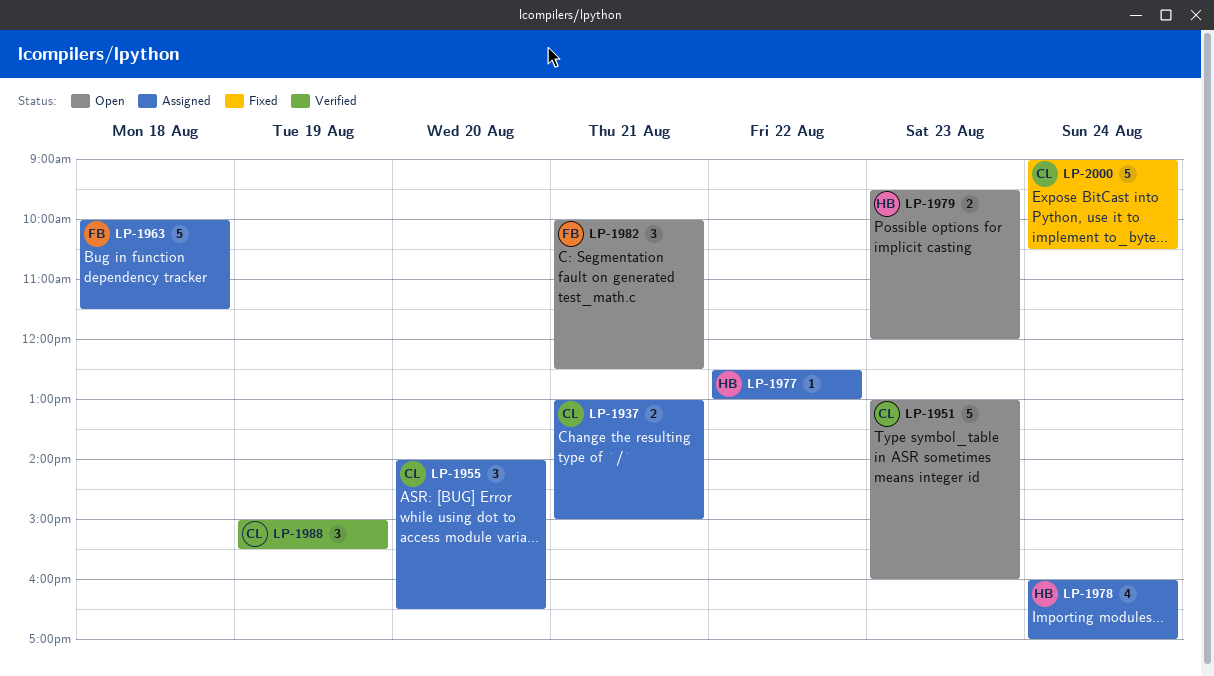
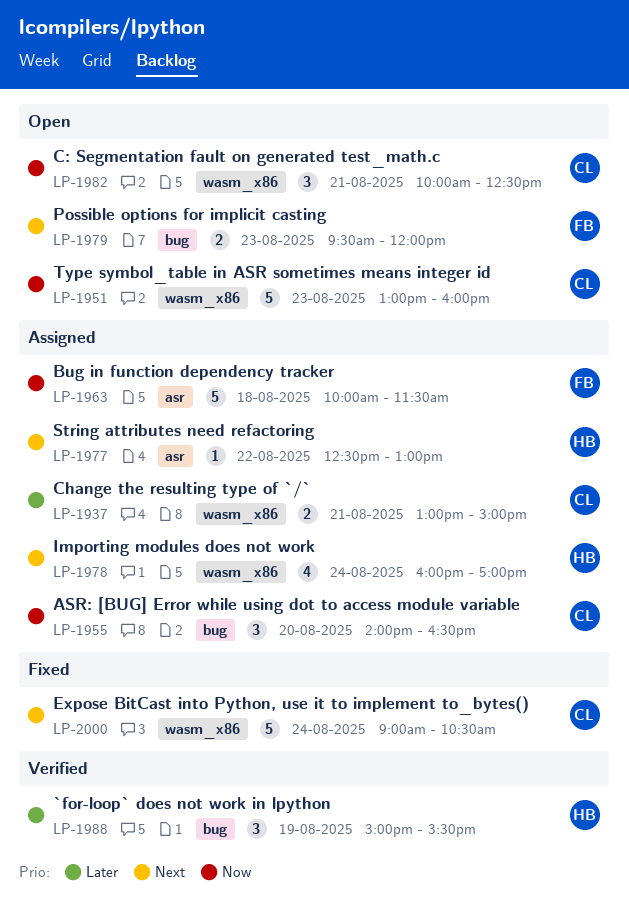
LP-1979, owner: HB -> FB
LP-1982, owner: FB -> CL
LP-1988, owner: CL -> HB

